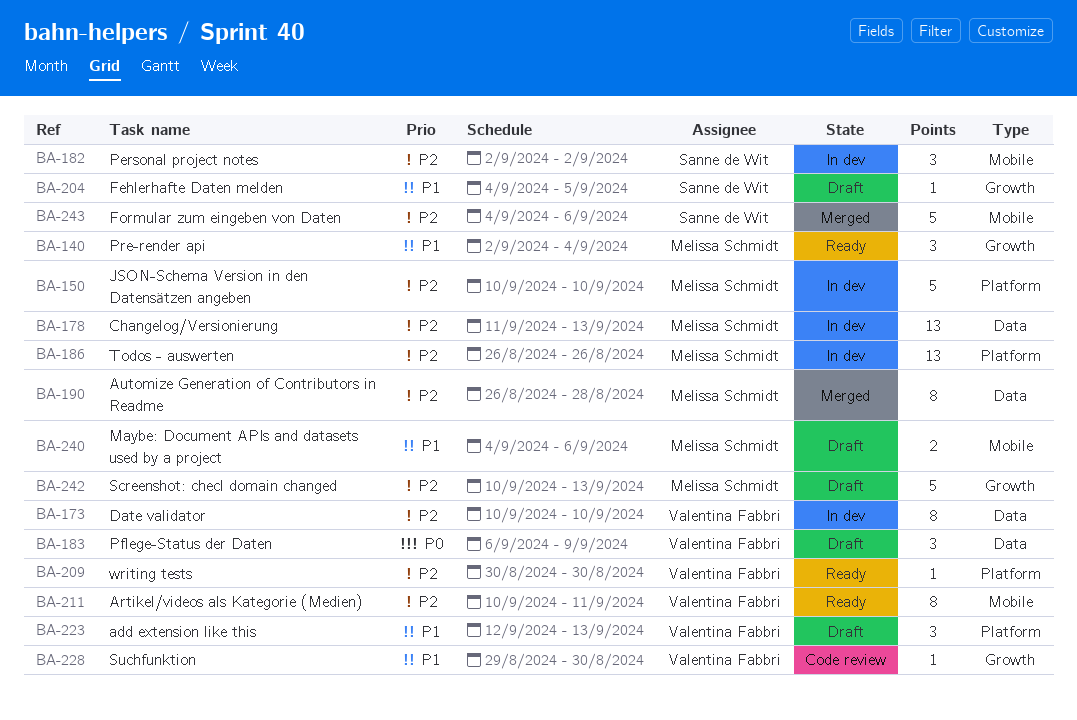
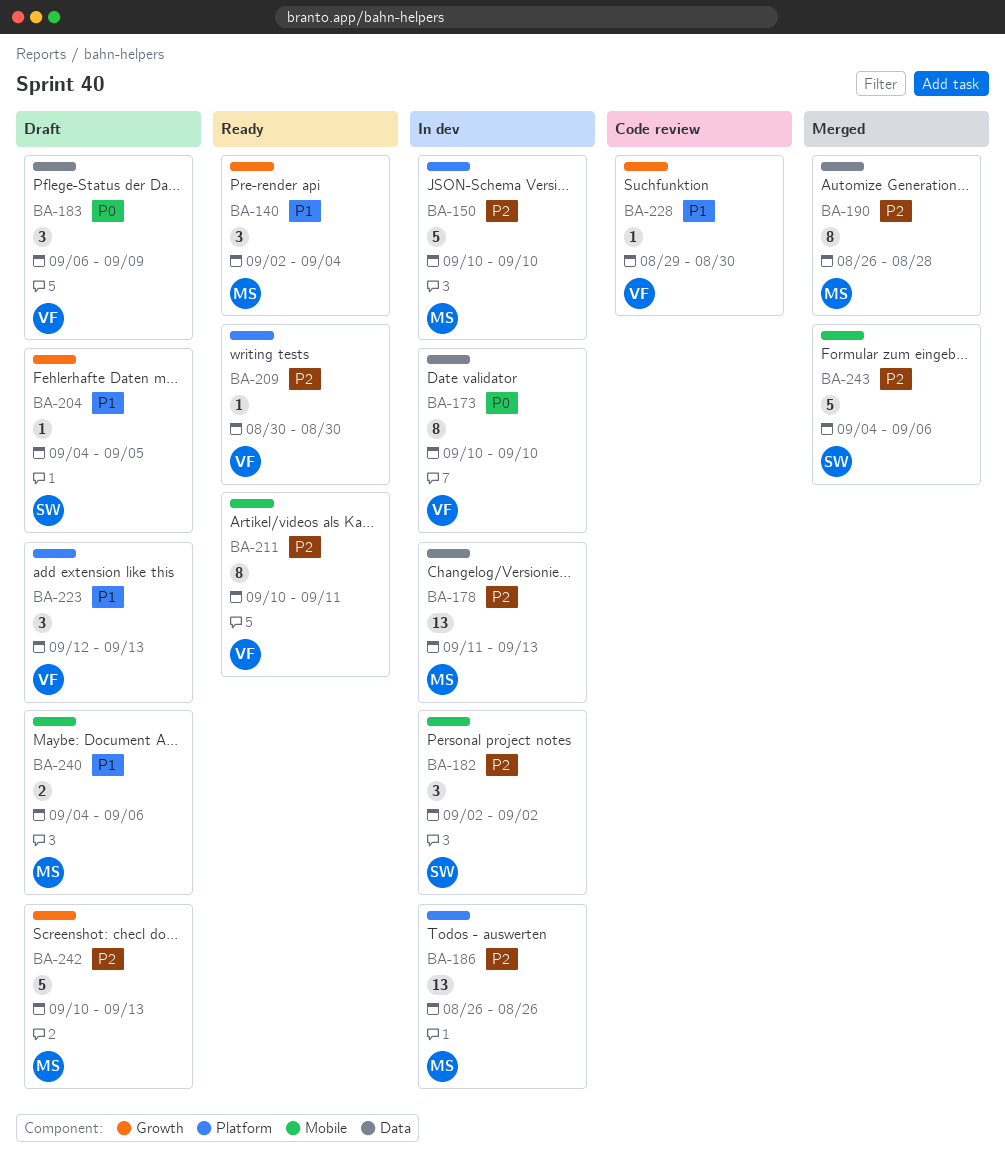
BA-173, priority: P2 -> P0

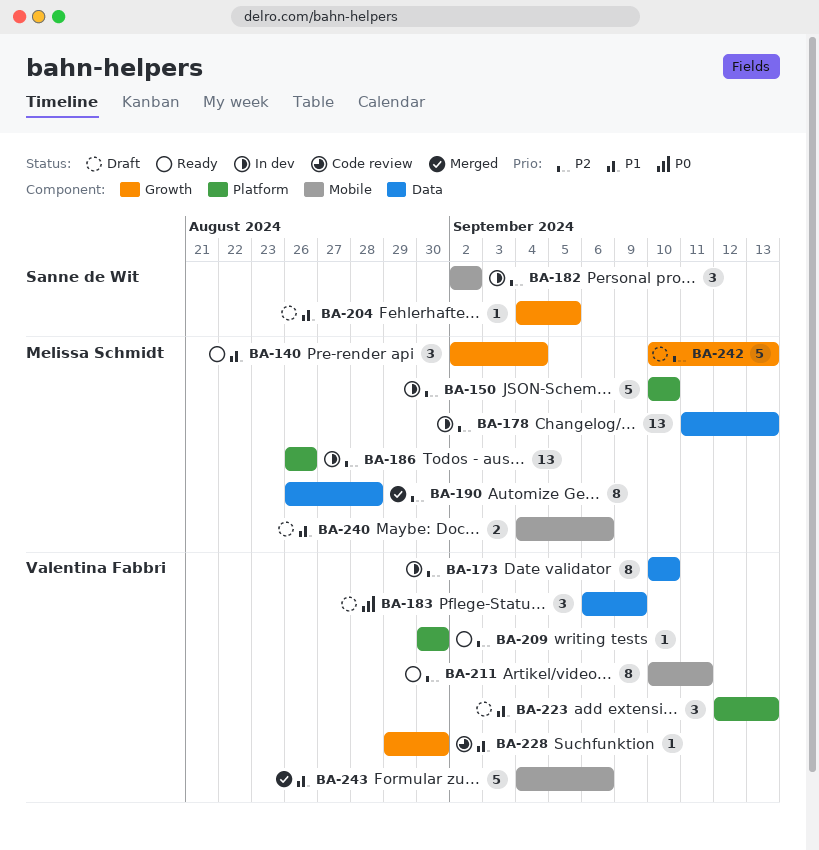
BA-173, priority: P0 -> P2
BA-243, owner: Sanne de Wit -> Valentina Fabbri
BA-243, priority: P2 -> P1

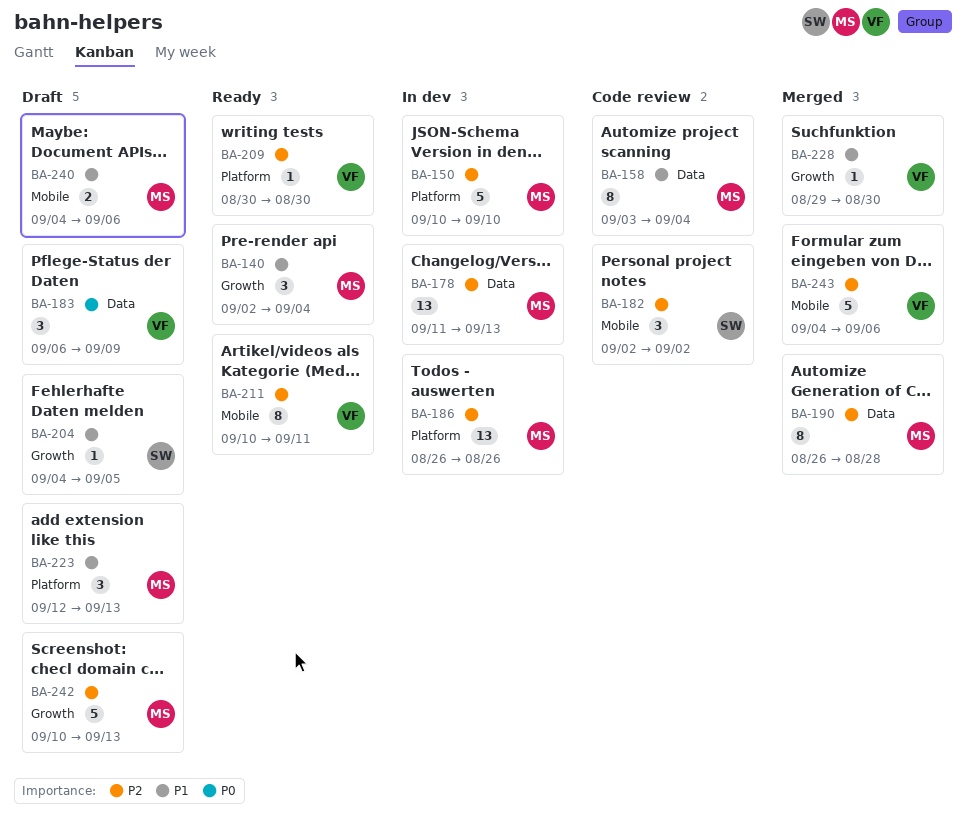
BA-158: none -> present
BA-173: present -> none
BA-182, status: In dev -> Code review
BA-223, owner: Valentina Fabbri -> Melissa Schmidt
BA-228, status: Code review -> Merged
BA-243, priority: P1 -> P2

